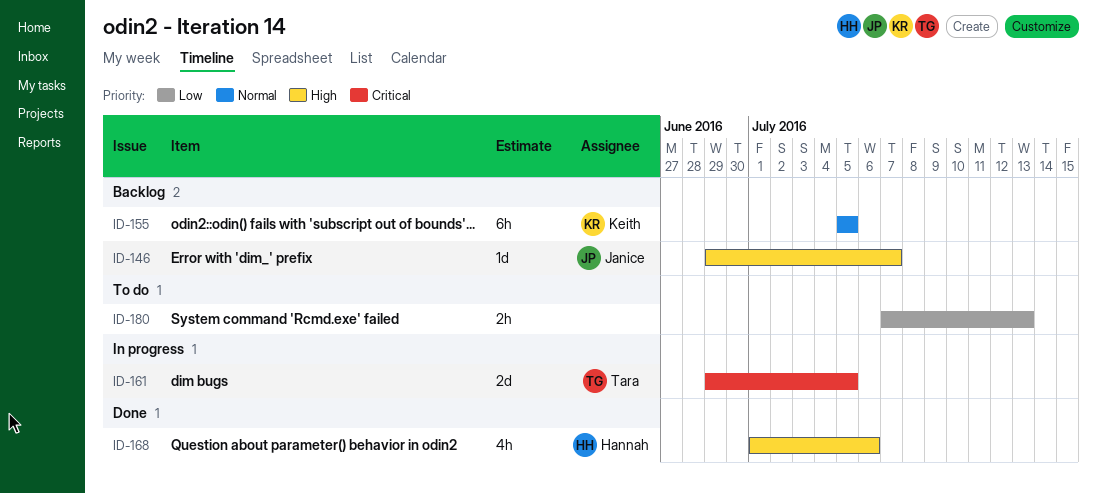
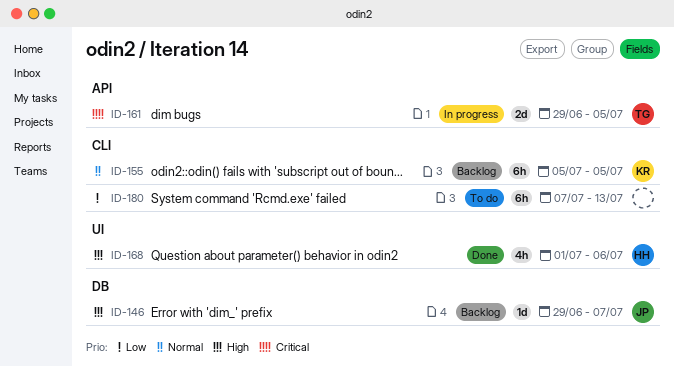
ID-180, estimate: 2h -> 6h

